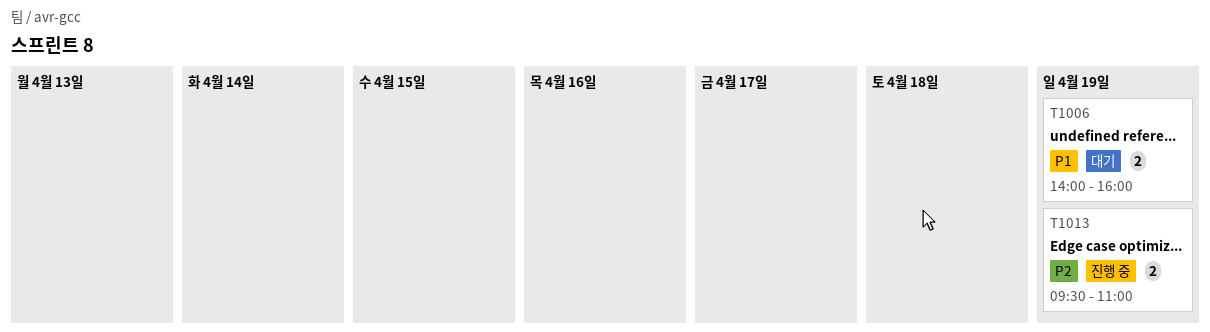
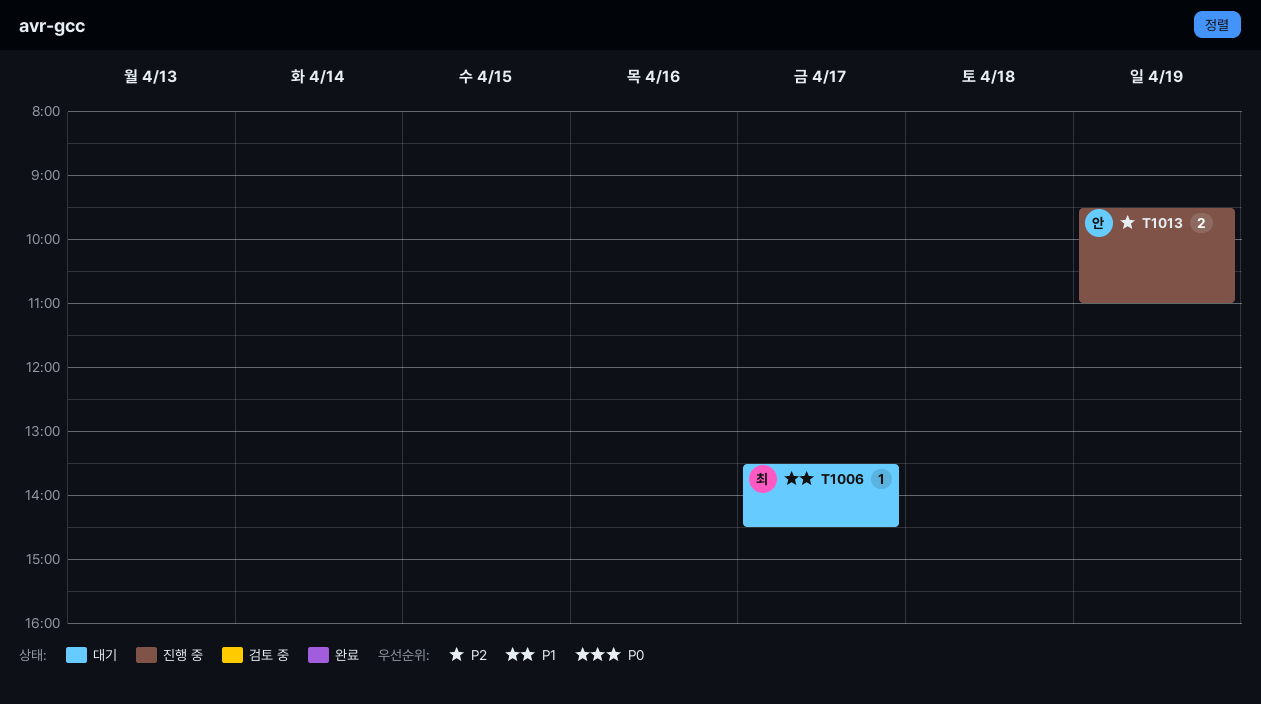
T1006, estimate: 2 -> 1
T1006, day: Apr 19 -> Apr 17
T1006, begins: 14:00 -> 13:30
T1006, ends: 16:00 -> 14:30

